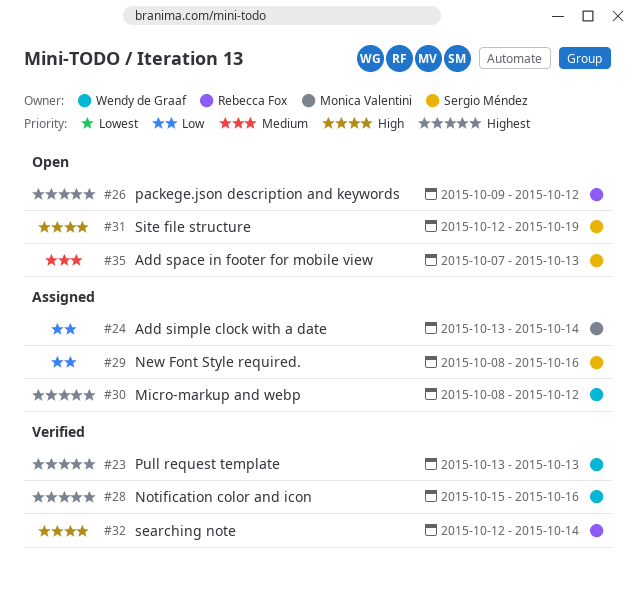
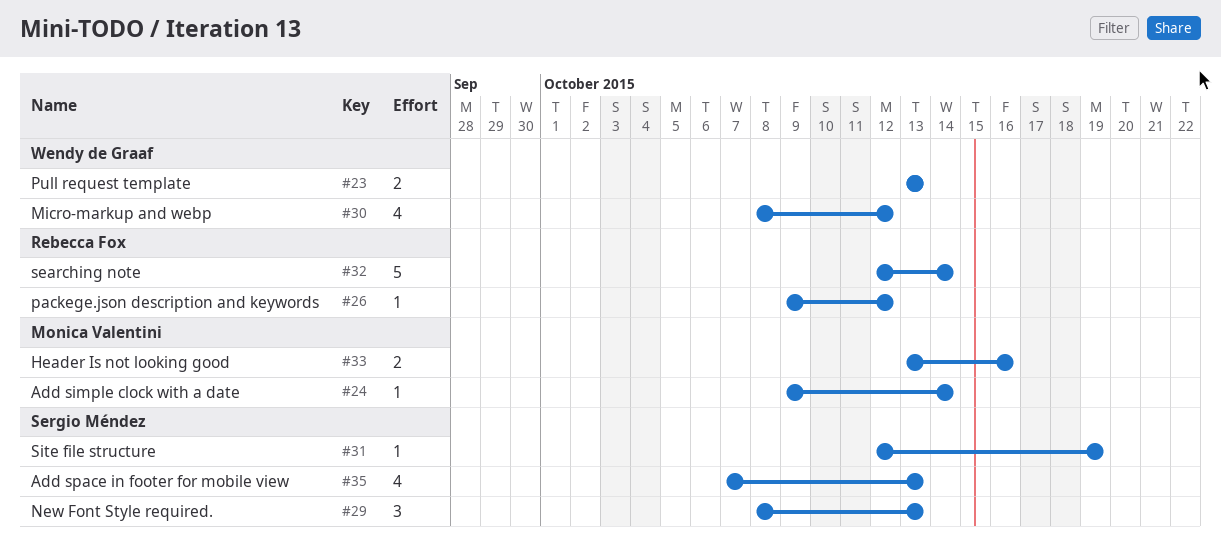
#24, start: Oct 13 -> Oct 9
#28: present -> none
#29, due: Oct 16 -> Oct 13
#33: none -> present

